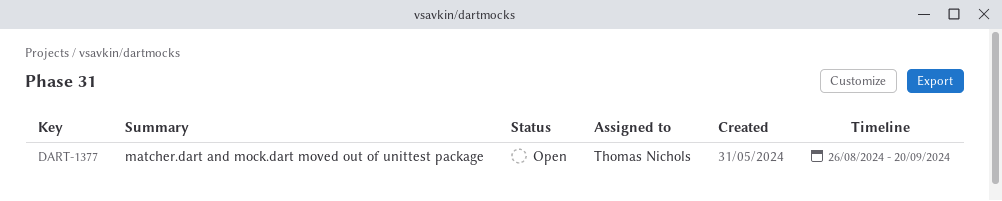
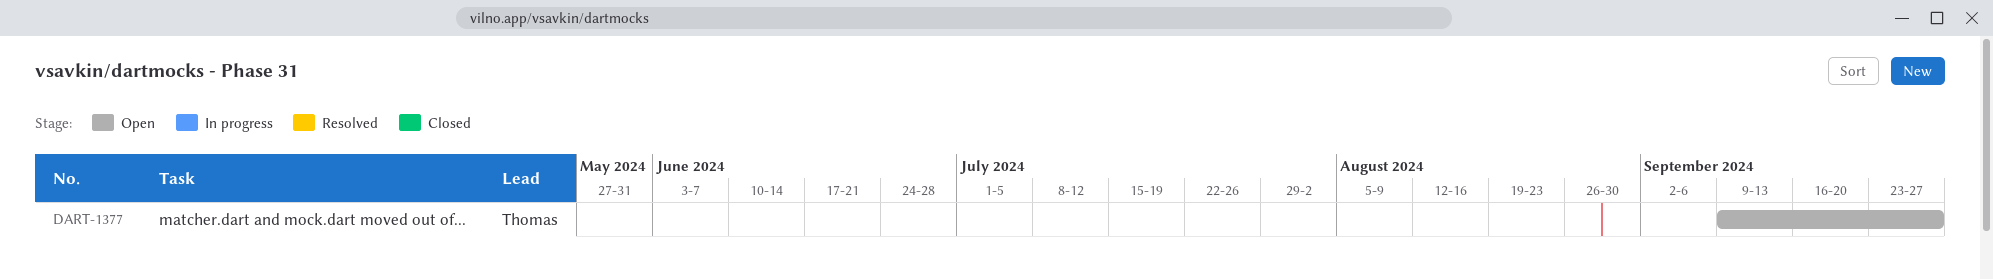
DART-1377, start: Aug 26 -> Sep 9
DART-1377, due: Sep 20 -> Sep 27

